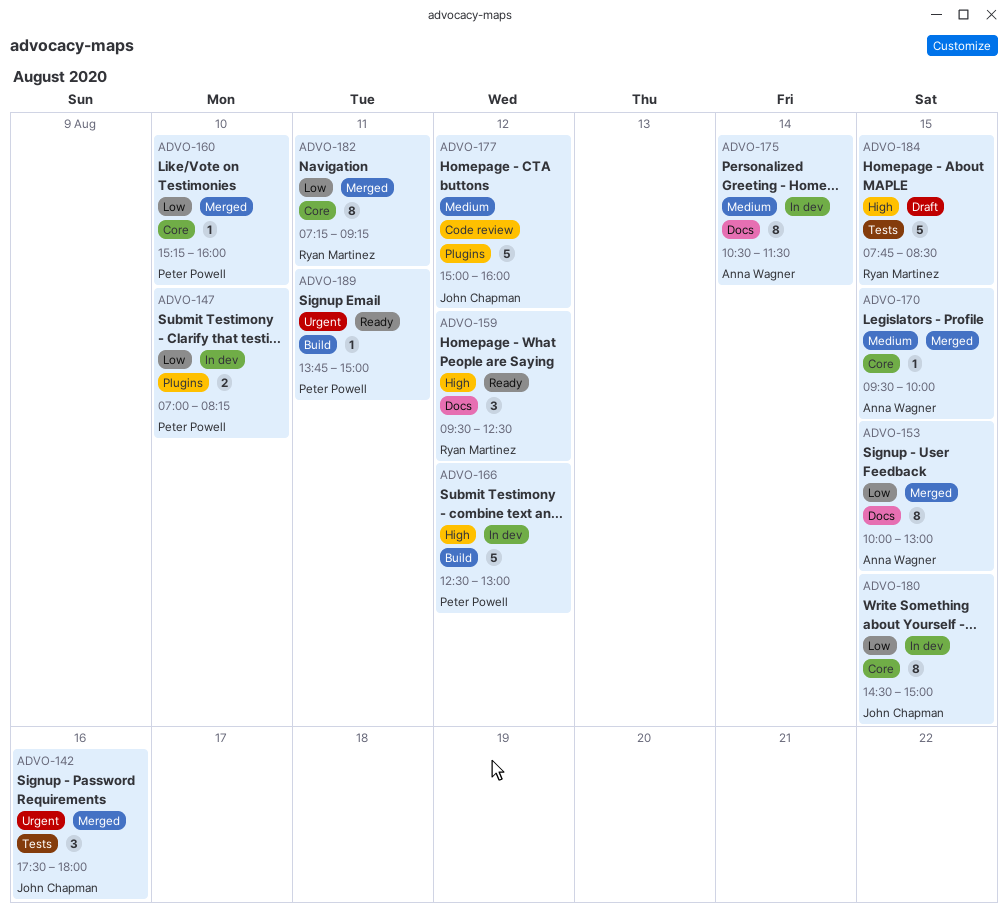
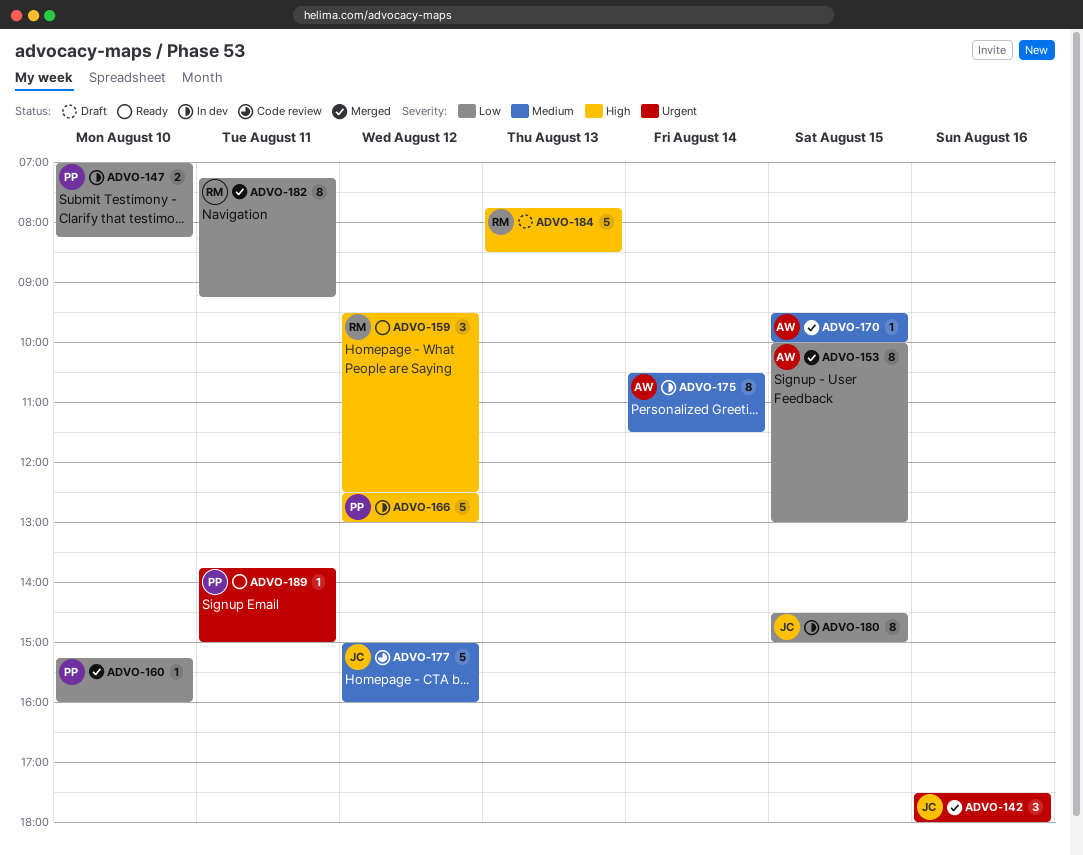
ADVO-184, day: Aug 15 -> Aug 13

